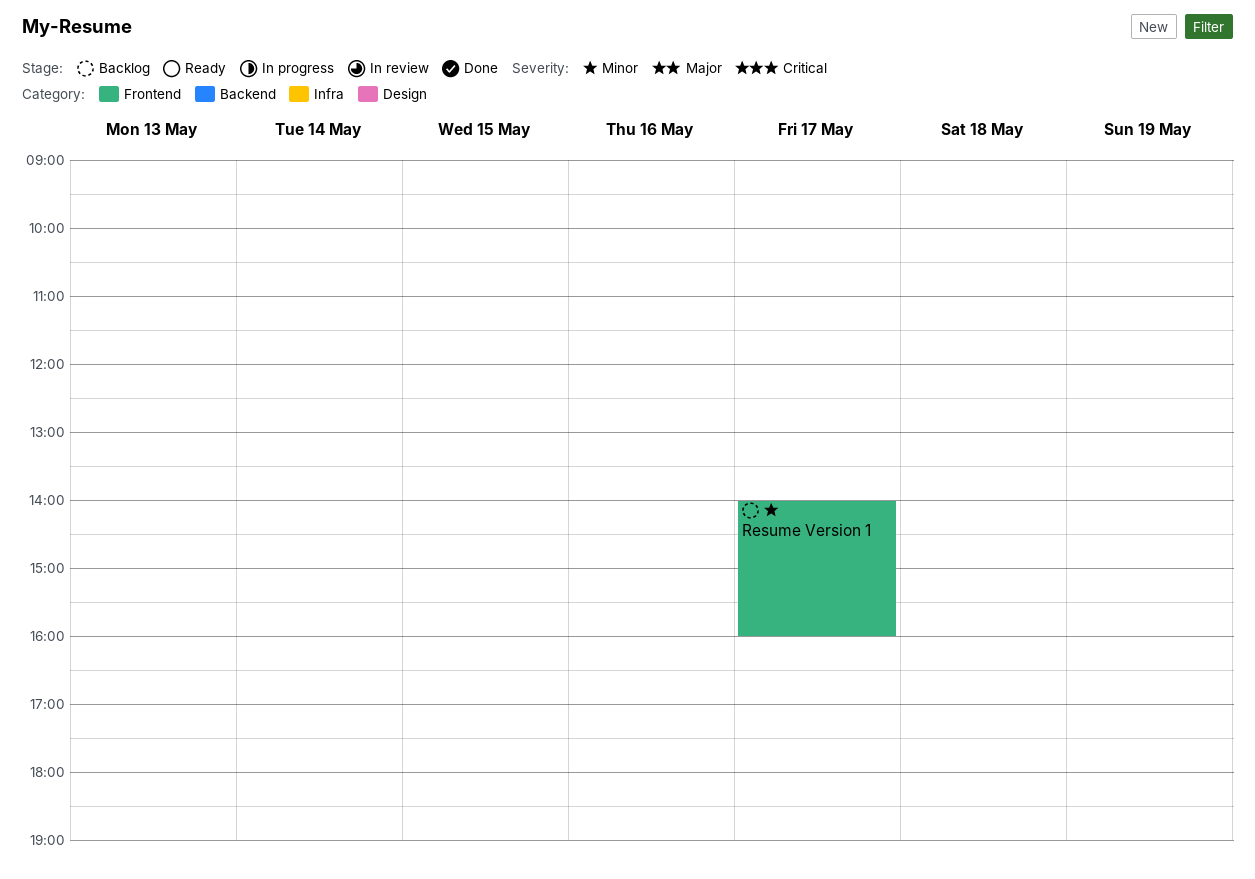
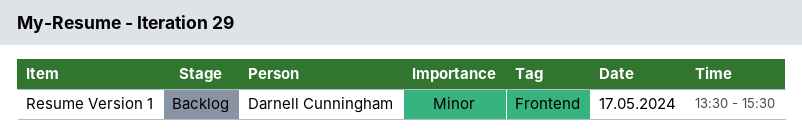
Resume Version 1, begins: 14:00 -> 13:30
Resume Version 1, ends: 16:00 -> 15:30

